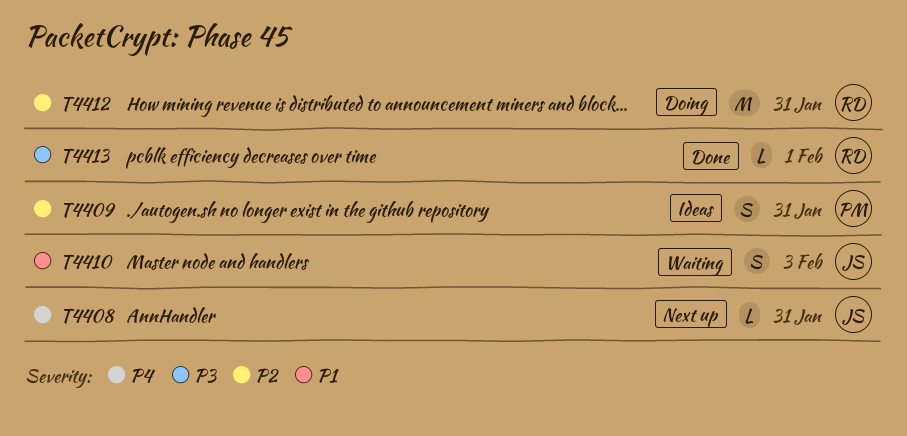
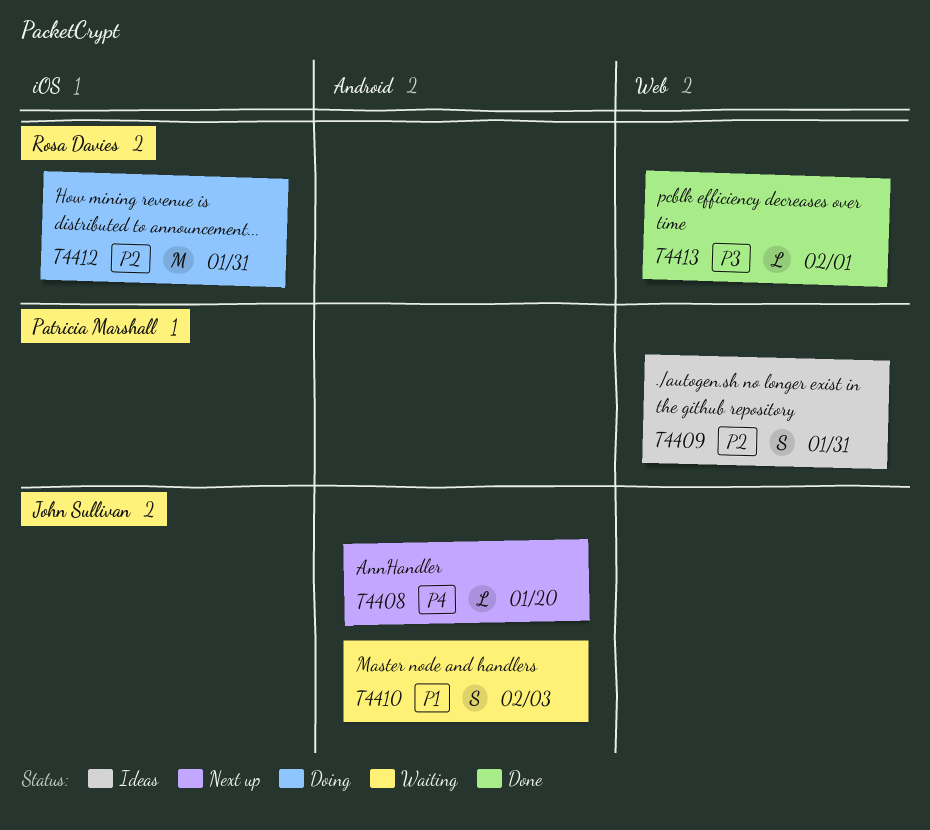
T4408, due: Jan 31 -> Jan 20

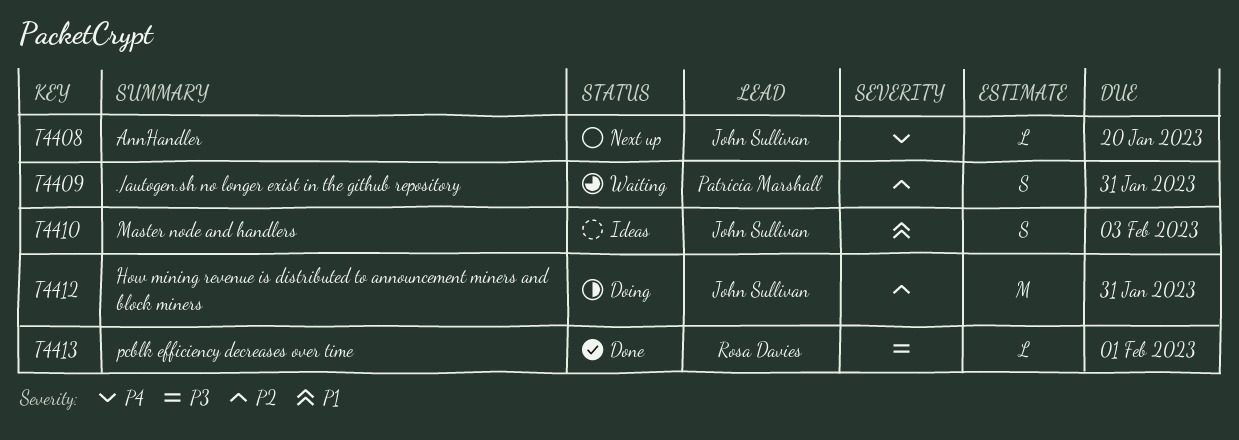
T4409, status: Ideas -> Waiting
T4410, status: Waiting -> Ideas
T4412, owner: Rosa Davies -> John Sullivan

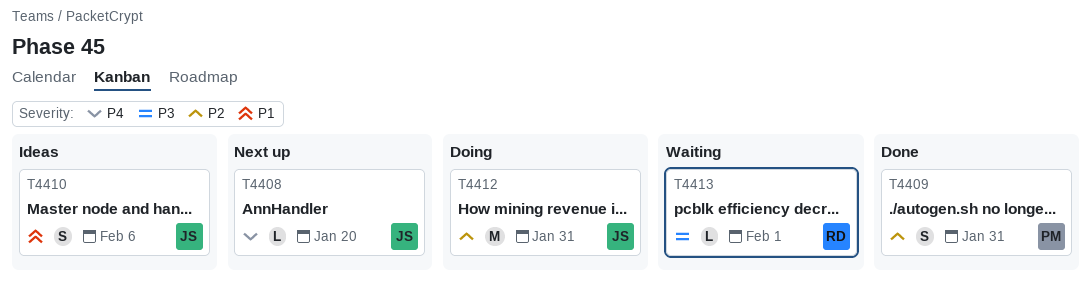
T4409, status: Waiting -> Done
T4410, due: Feb 3 -> Feb 6
T4413, status: Done -> Waiting

